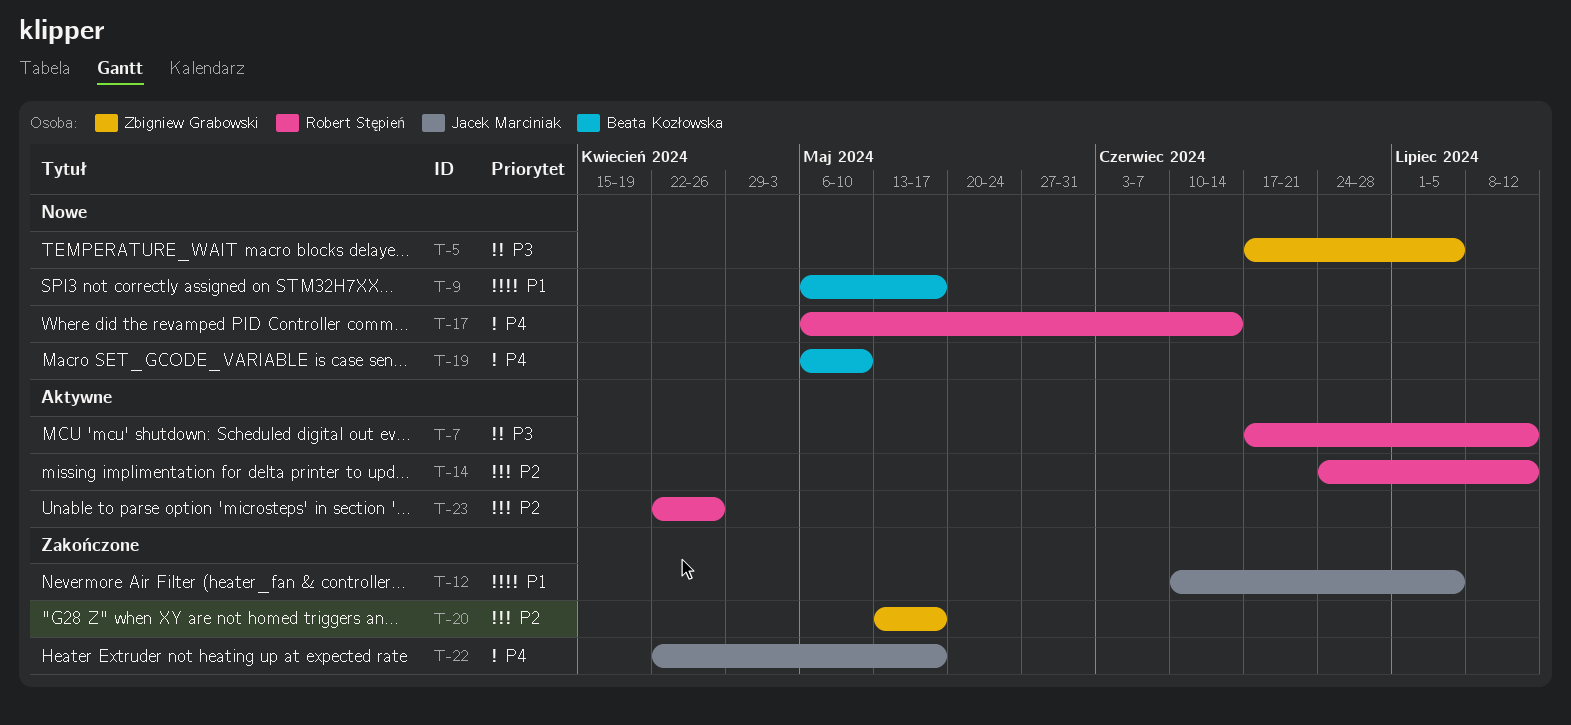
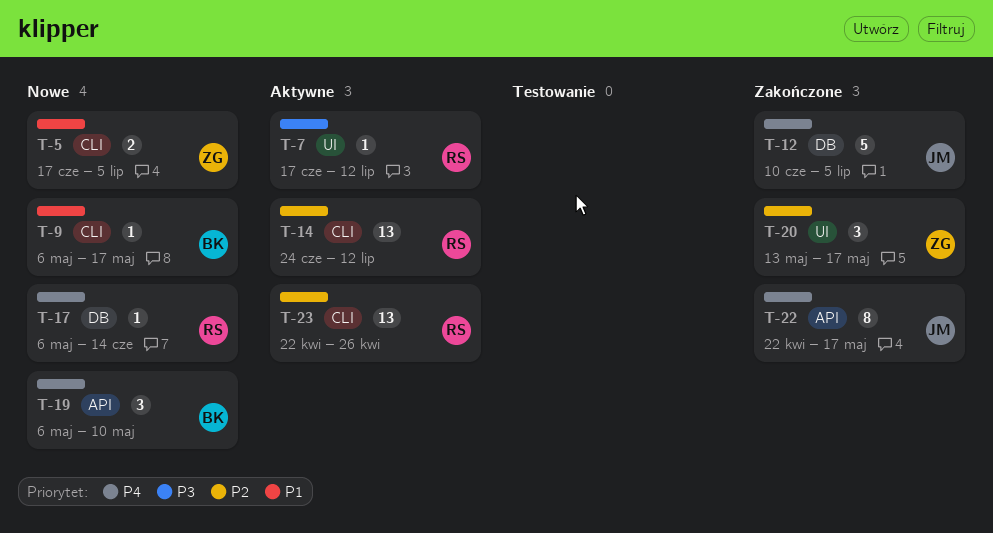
T-5, priority: P3 -> P1
T-12, priority: P1 -> P4

